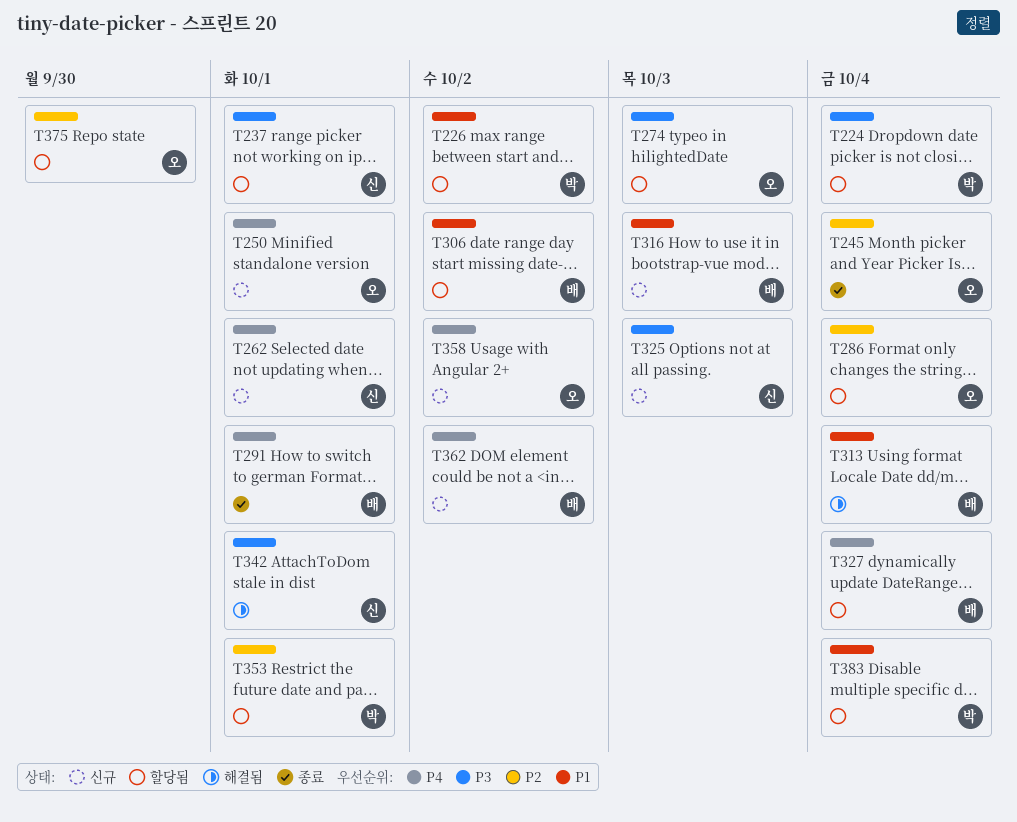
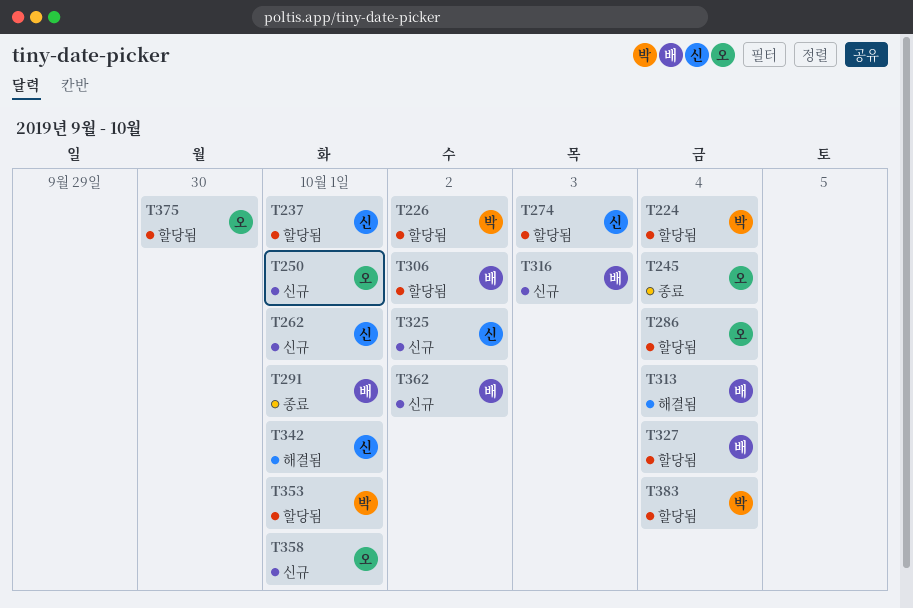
T274, owner: 오 -> 신
T325, due: Oct 3 -> Oct 2
T358, due: Oct 2 -> Oct 1

